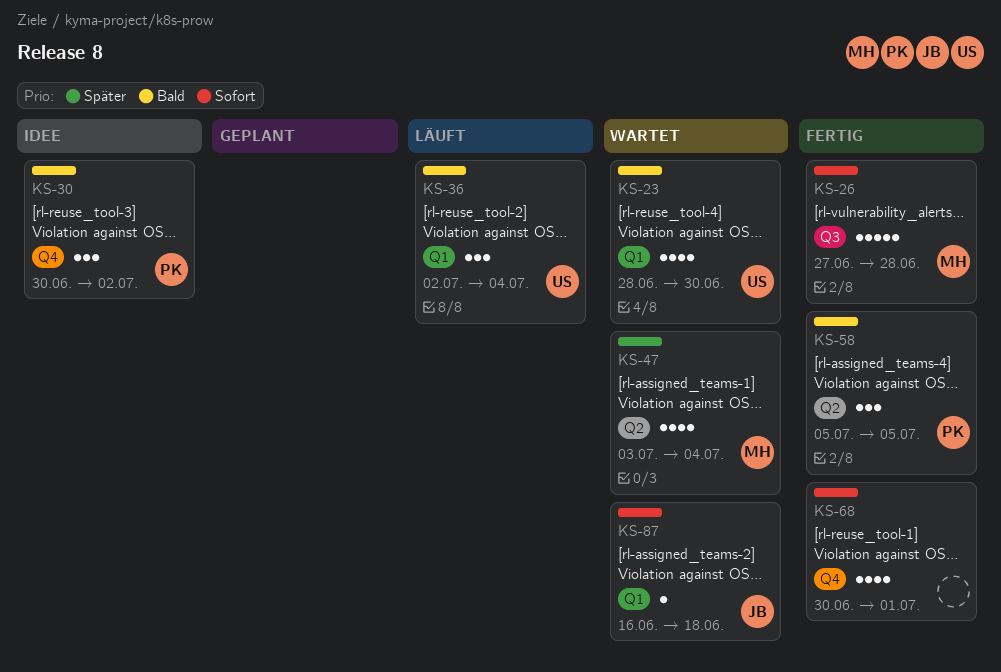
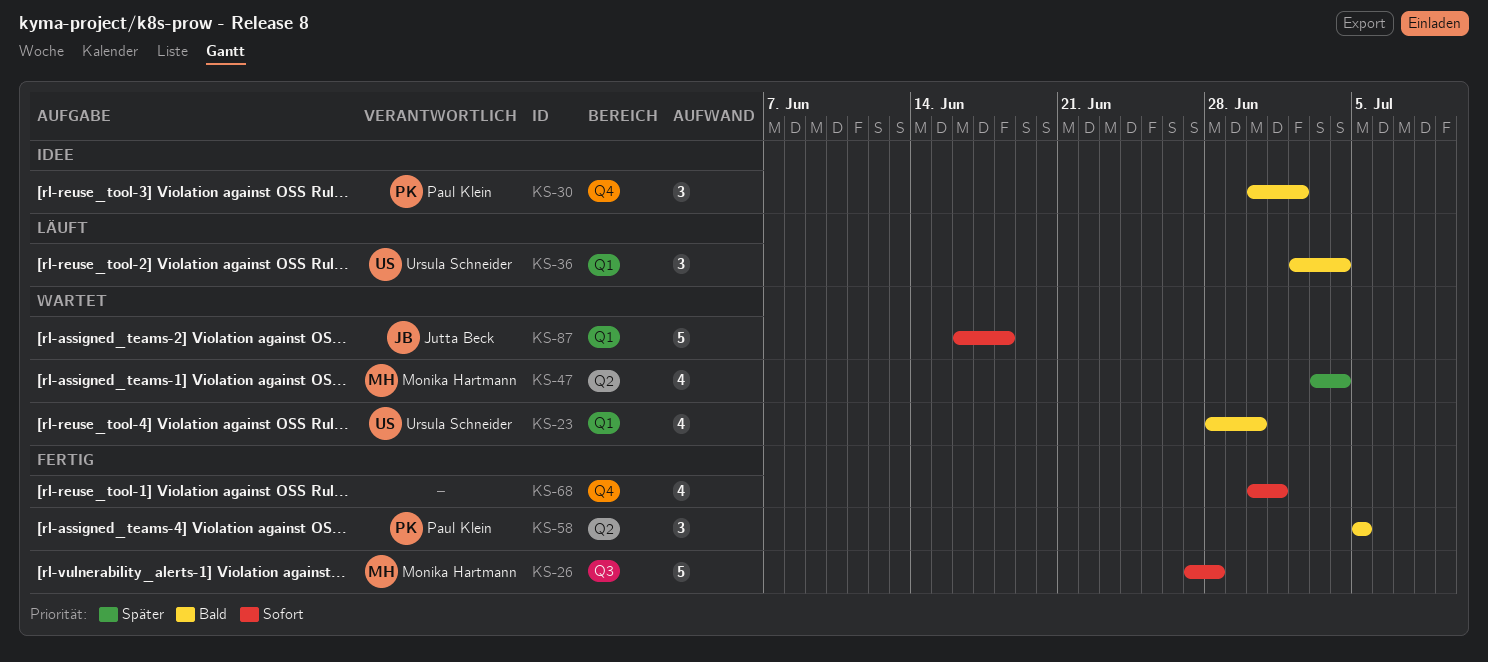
KS-87, estimate: 1 -> 5

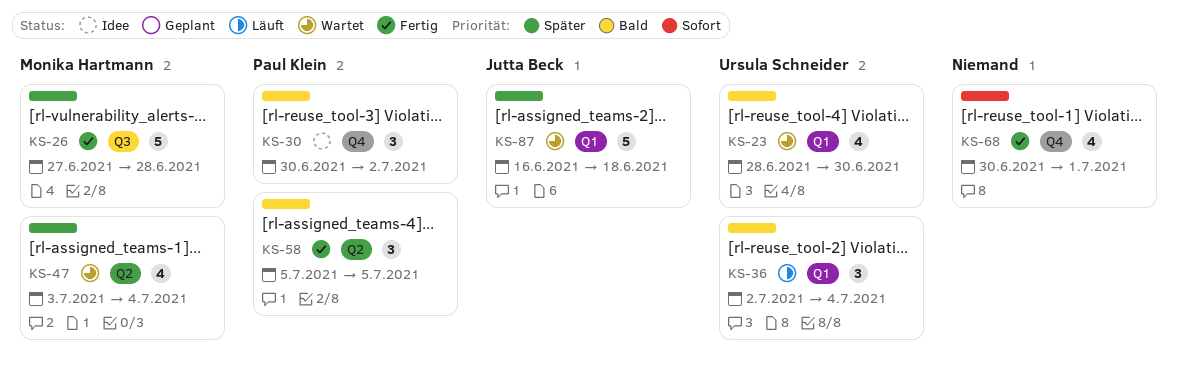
KS-26, priority: Sofort -> Später
KS-87, priority: Sofort -> Später

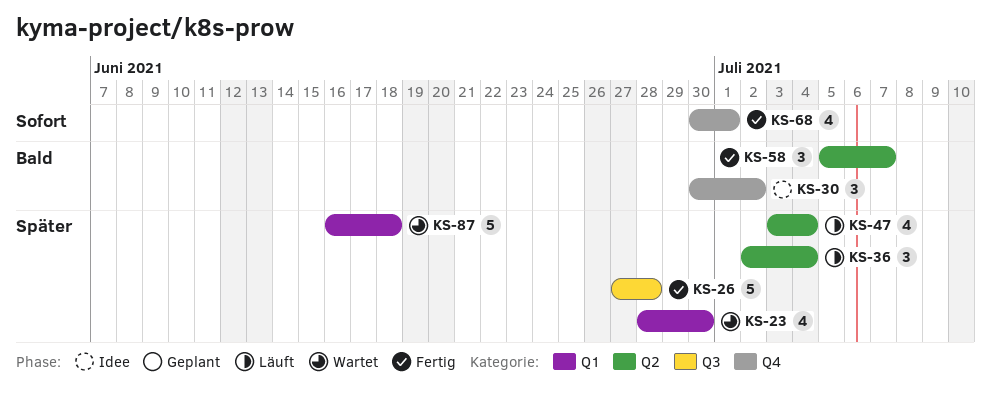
KS-23, priority: Bald -> Später
KS-36, priority: Bald -> Später
KS-36, label: Q1 -> Q2
KS-47, status: Wartet -> Läuft
KS-58, due: Jul 5 -> Jul 7

